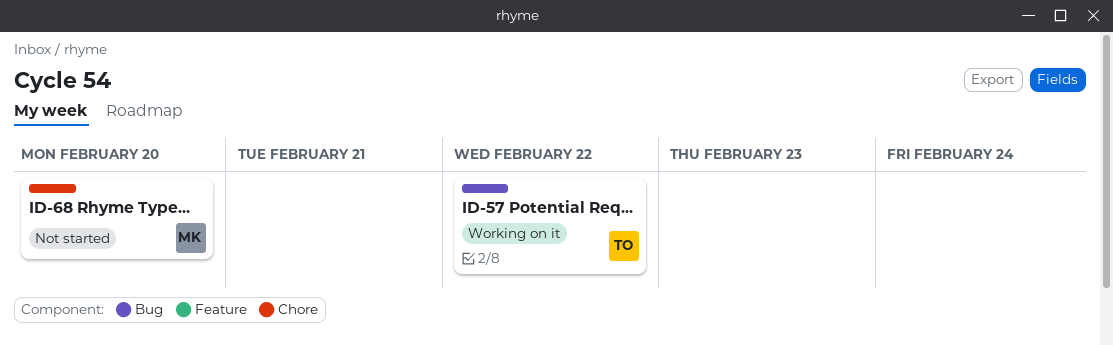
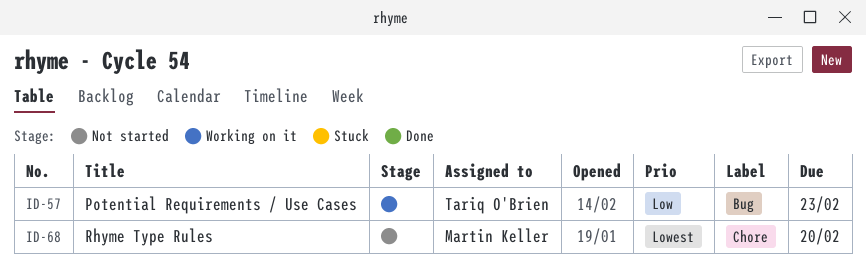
ID-57, due: Feb 22 -> Feb 23

